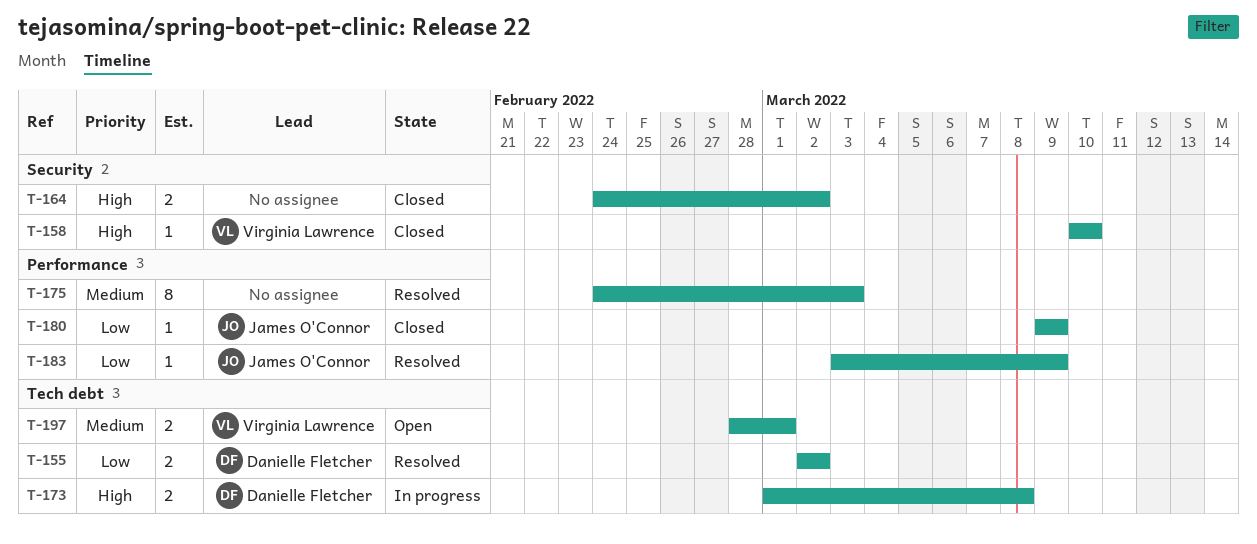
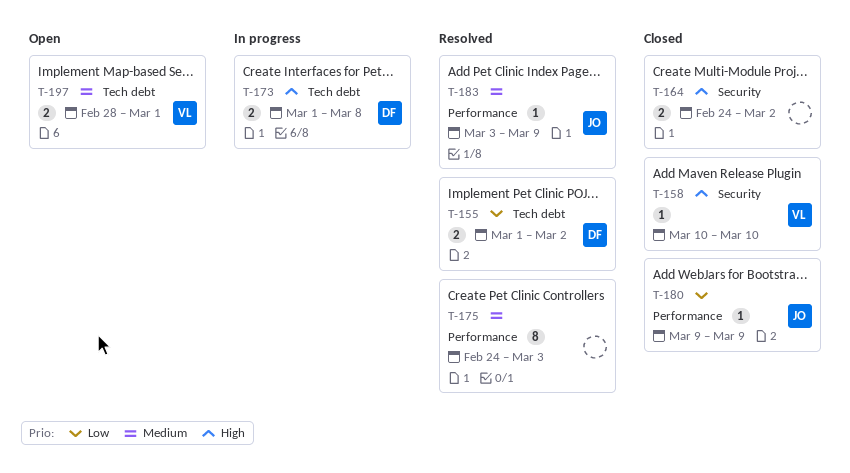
T-155, start: Mar 2 -> Mar 1
T-183, priority: Low -> Medium

